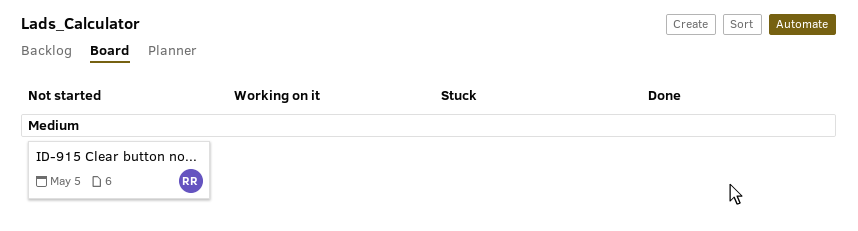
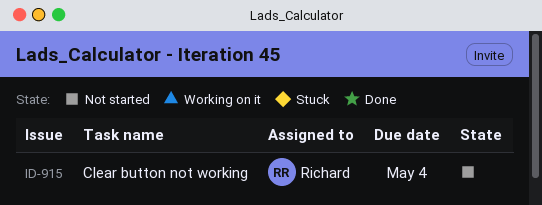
ID-915, due: May 5 -> May 4

